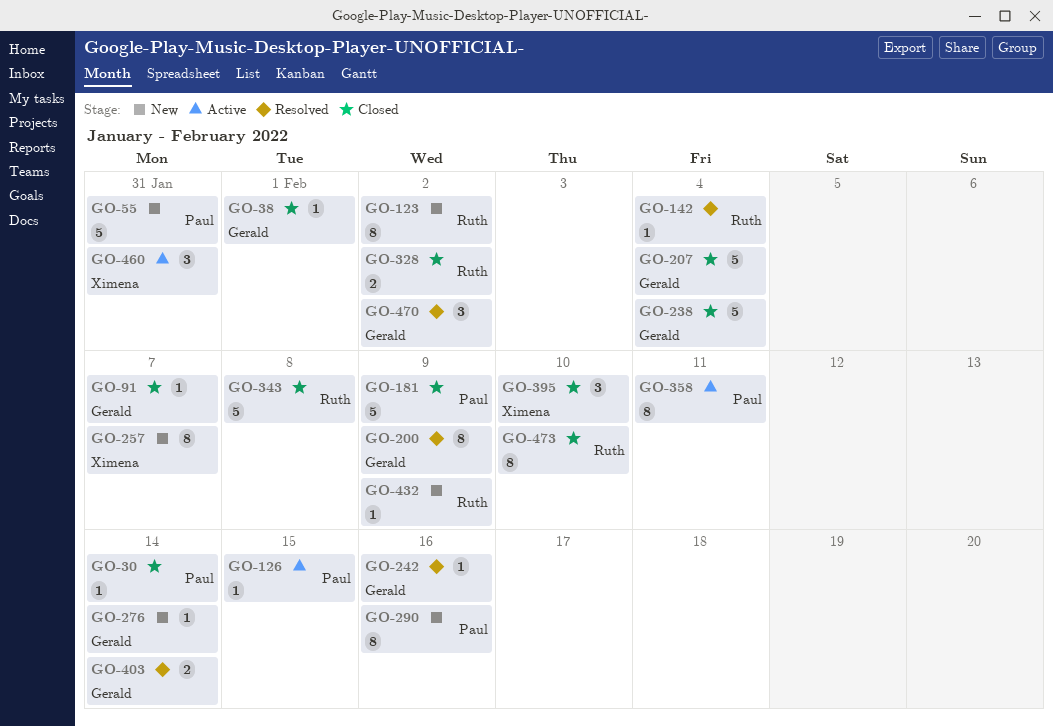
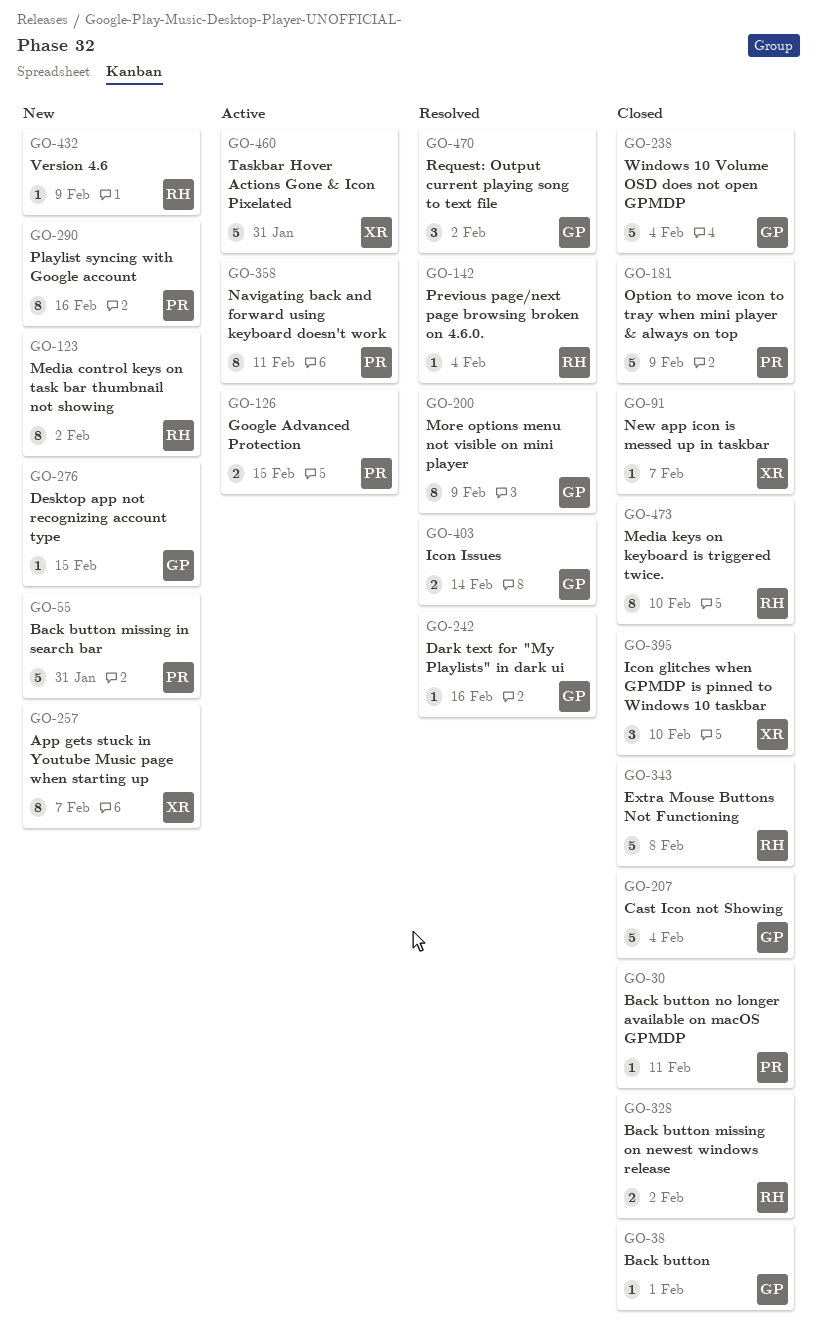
GO-30, due: Feb 14 -> Feb 11
GO-91, owner: Gerald -> Ximena
GO-126, estimate: 1 -> 2
GO-276, due: Feb 14 -> Feb 15
GO-460, estimate: 3 -> 5

